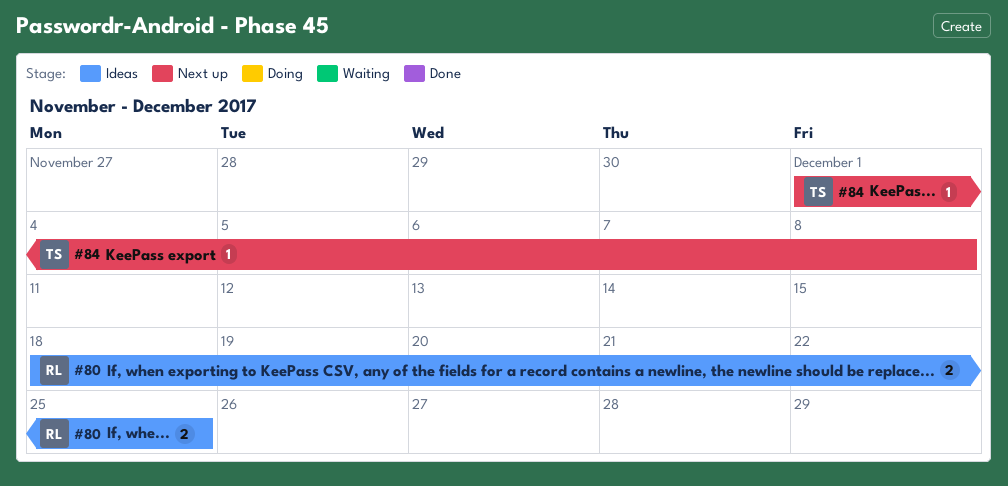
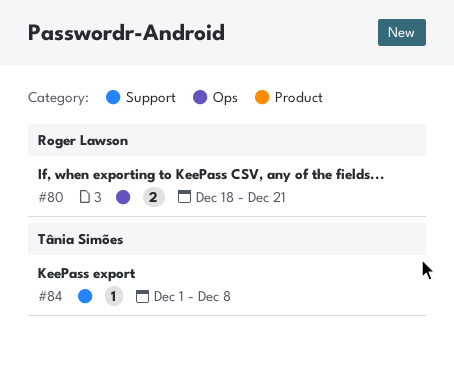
#80, due: Dec 25 -> Dec 21

